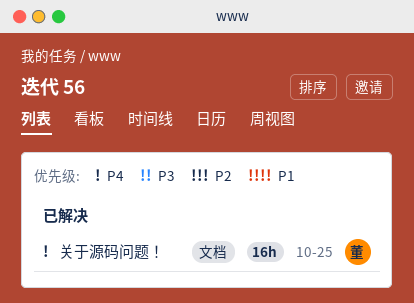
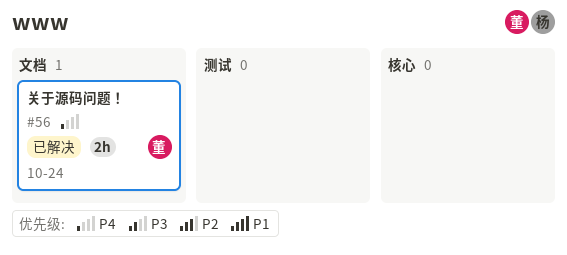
关于源码问题！, estimate: 16h -> 2h
关于源码问题！, due: Oct 25 -> Oct 24

